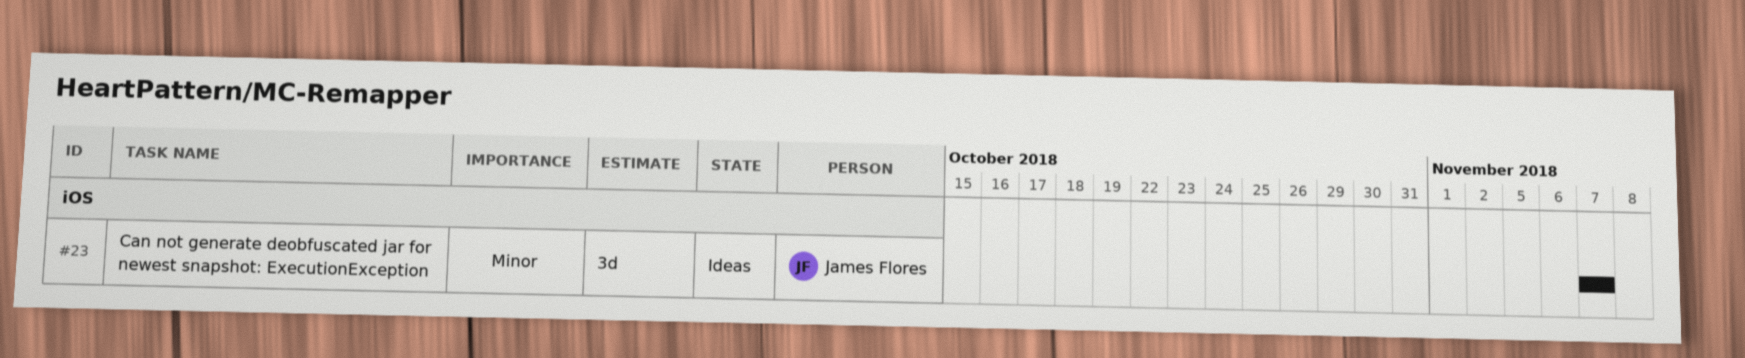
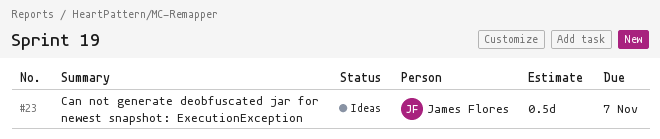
#23, estimate: 3d -> 0.5d

